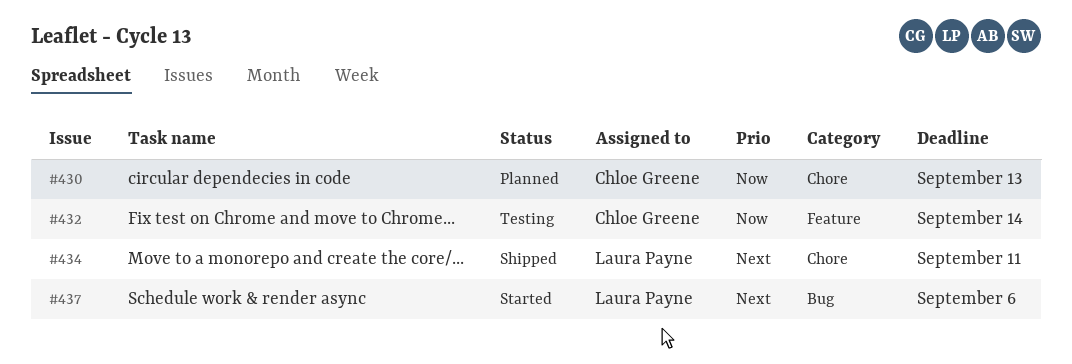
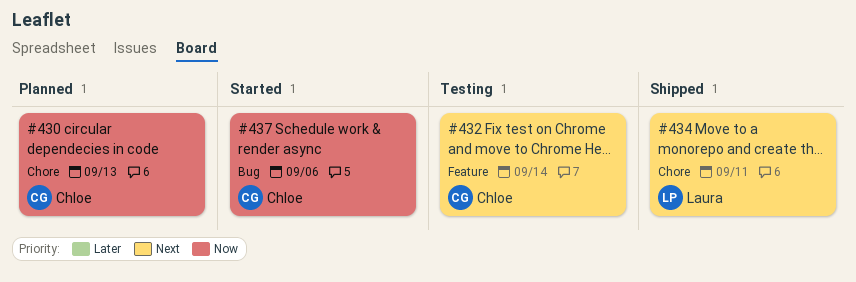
#432, priority: Now -> Next
#437, owner: Laura Payne -> Chloe Greene
#437, priority: Next -> Now

